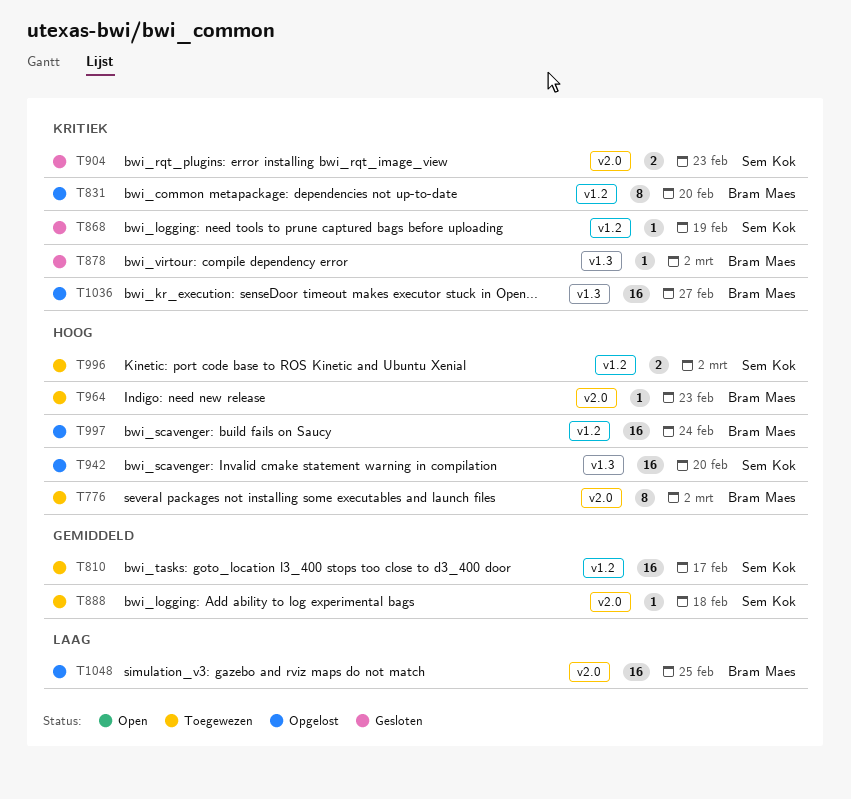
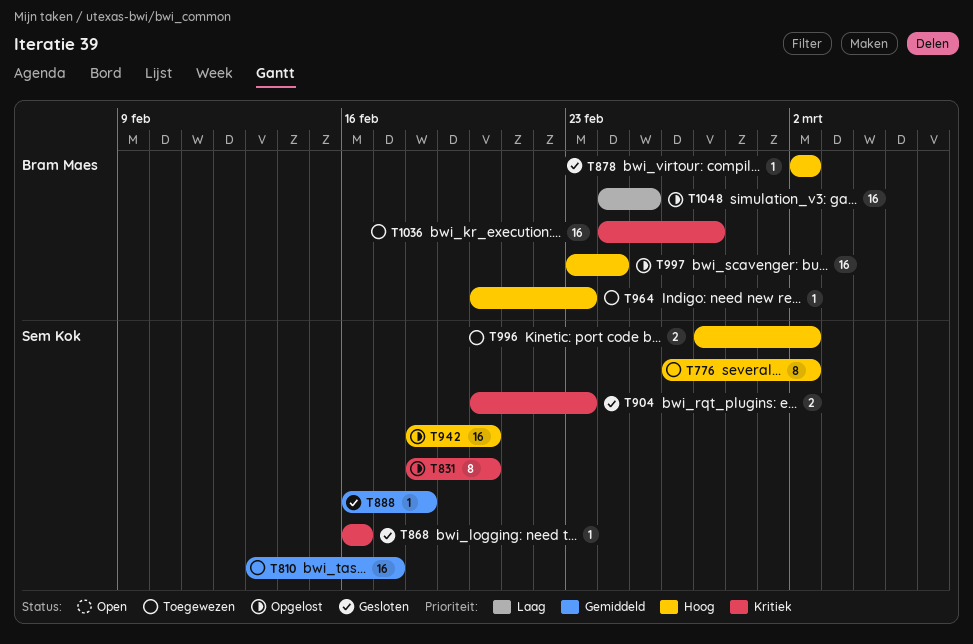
T776, owner: Bram Maes -> Sem Kok
T831, owner: Bram Maes -> Sem Kok
T868, due: Feb 19 -> Feb 16
T878, priority: Kritiek -> Hoog
T888, status: Toegewezen -> Gesloten
T1036, status: Opgelost -> Toegewezen

